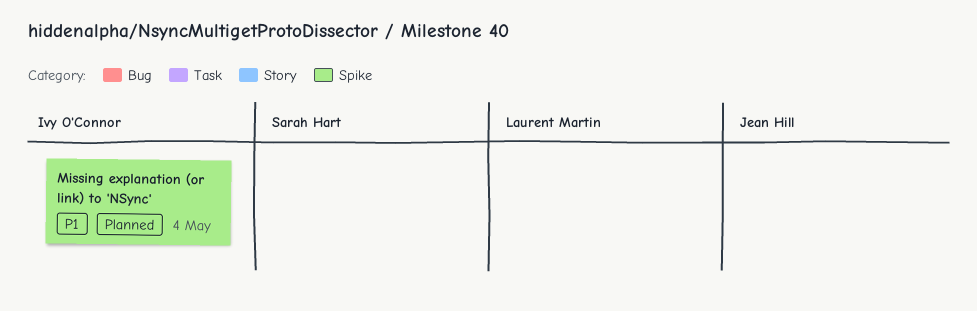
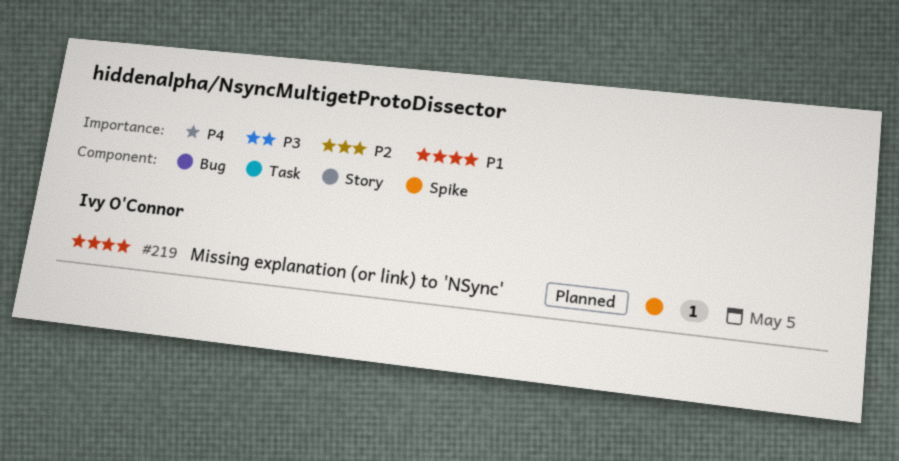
Missing explanation (or link) to 'NSync', due: May 4 -> May 5

